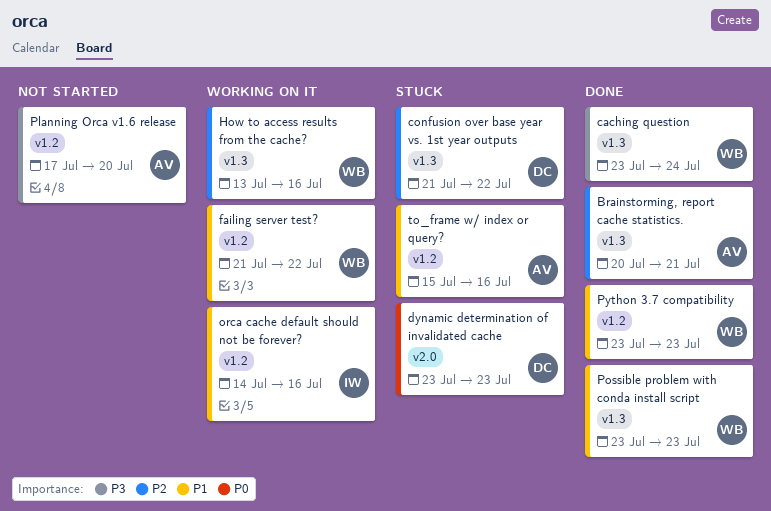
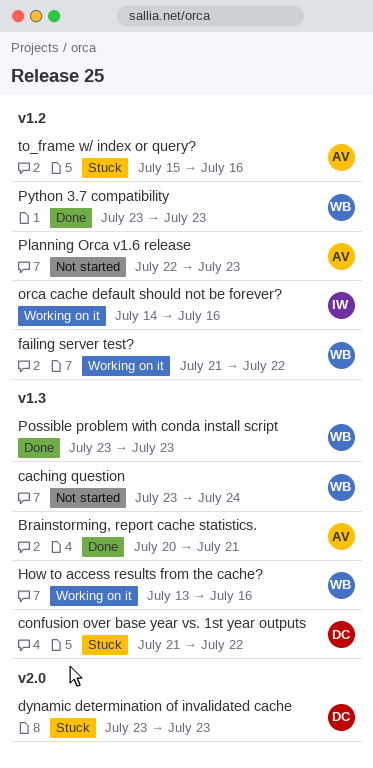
caching question, status: Done -> Not started
Planning Orca v1.6 release, start: Jul 17 -> Jul 22
Planning Orca v1.6 release, due: Jul 20 -> Jul 23

